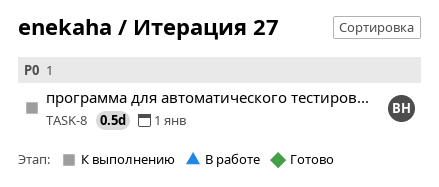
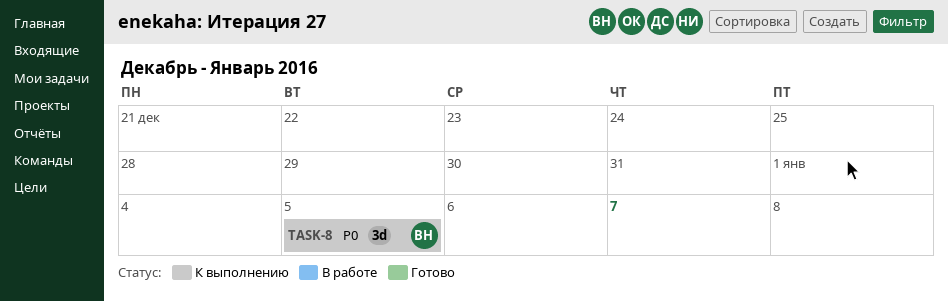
TASK-8, estimate: 0.5d -> 3d
TASK-8, due: Jan 1 -> Jan 5

